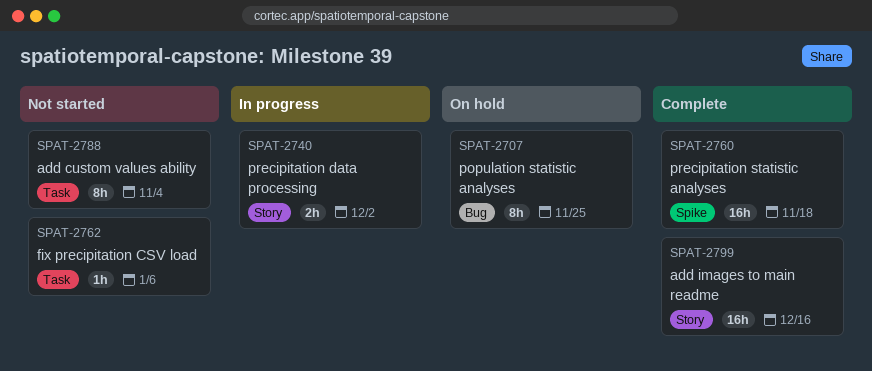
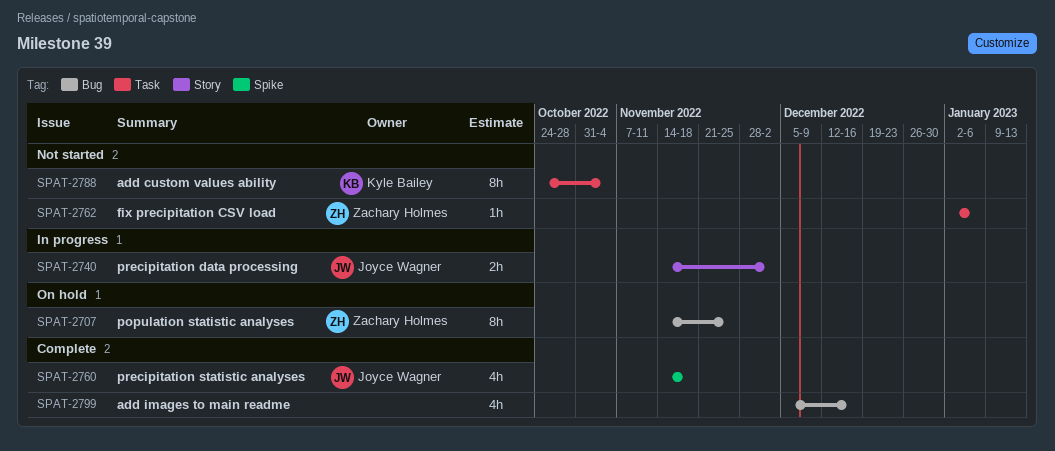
SPAT-2760, estimate: 16h -> 4h
SPAT-2799, label: Story -> Bug
SPAT-2799, estimate: 16h -> 4h

